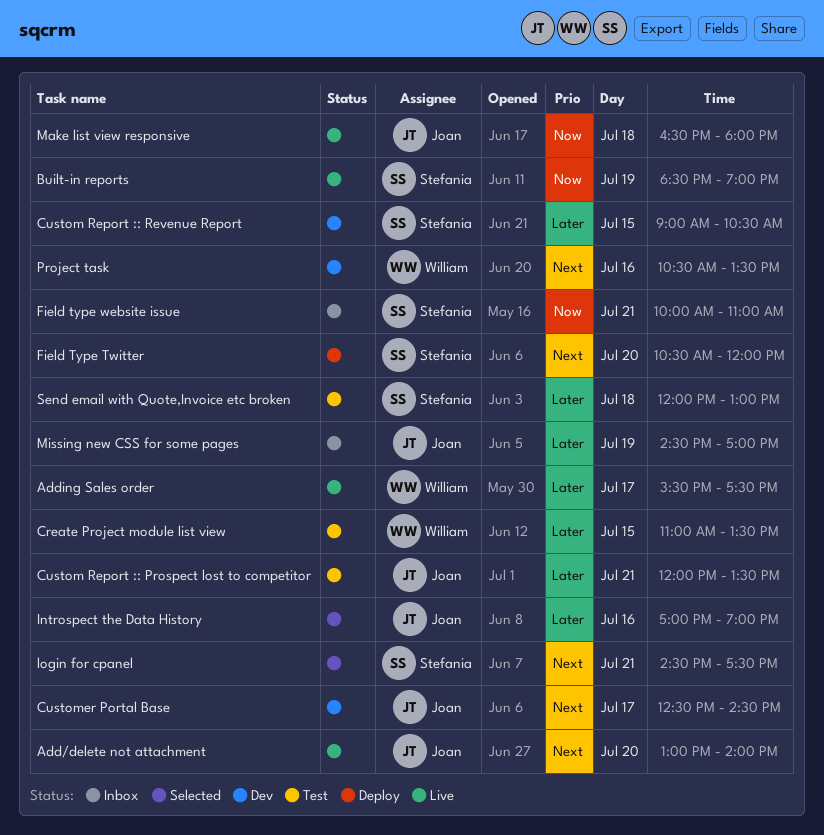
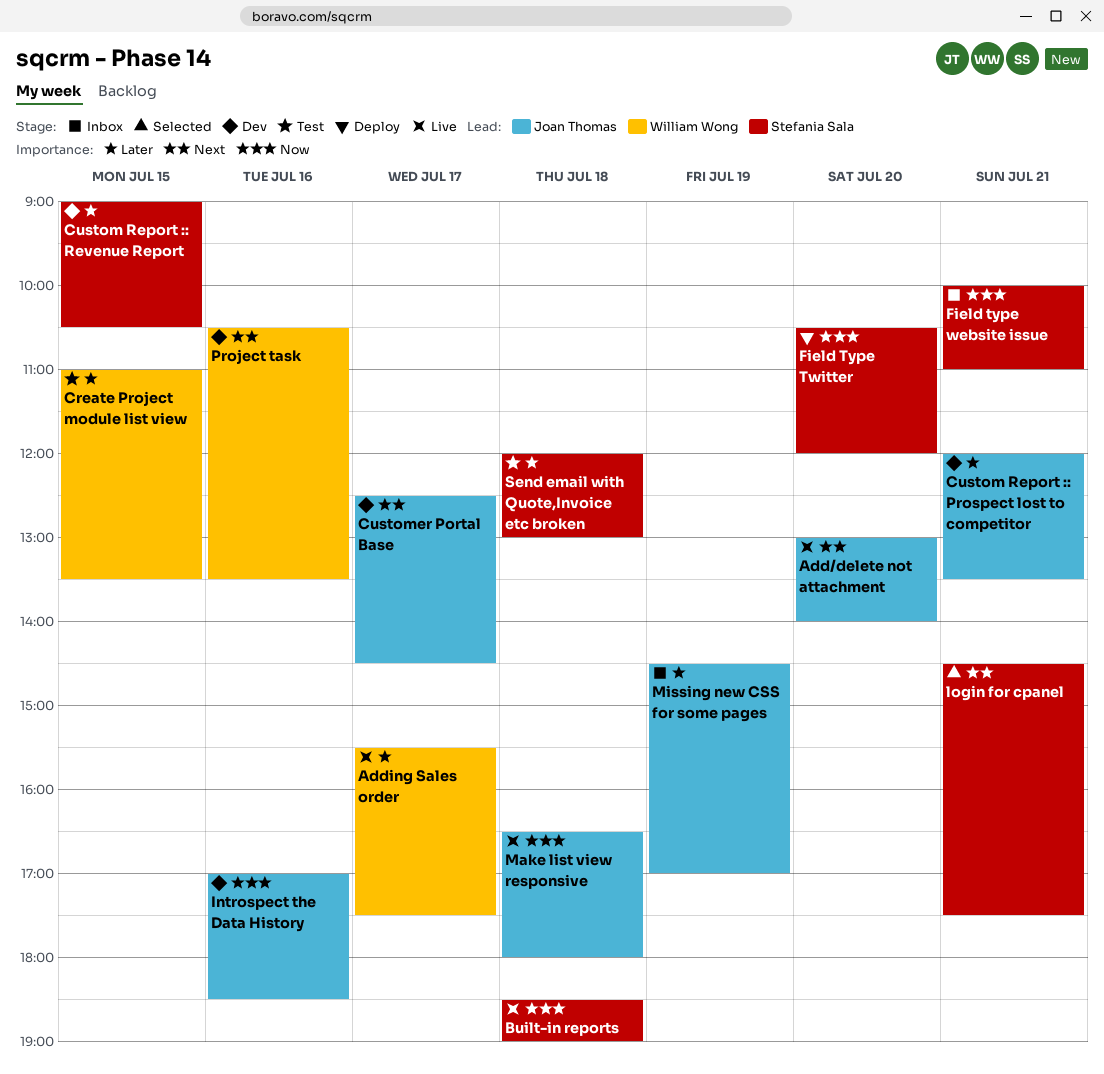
Built-in reports, day: Jul 19 -> Jul 18
Custom Report :: Prospect lost to competitor, status: Test -> Dev
Field Type Twitter, priority: Next -> Now
Introspect the Data History, status: Selected -> Dev
Introspect the Data History, priority: Later -> Now
Introspect the Data History, ends: 19:00 -> 18:30

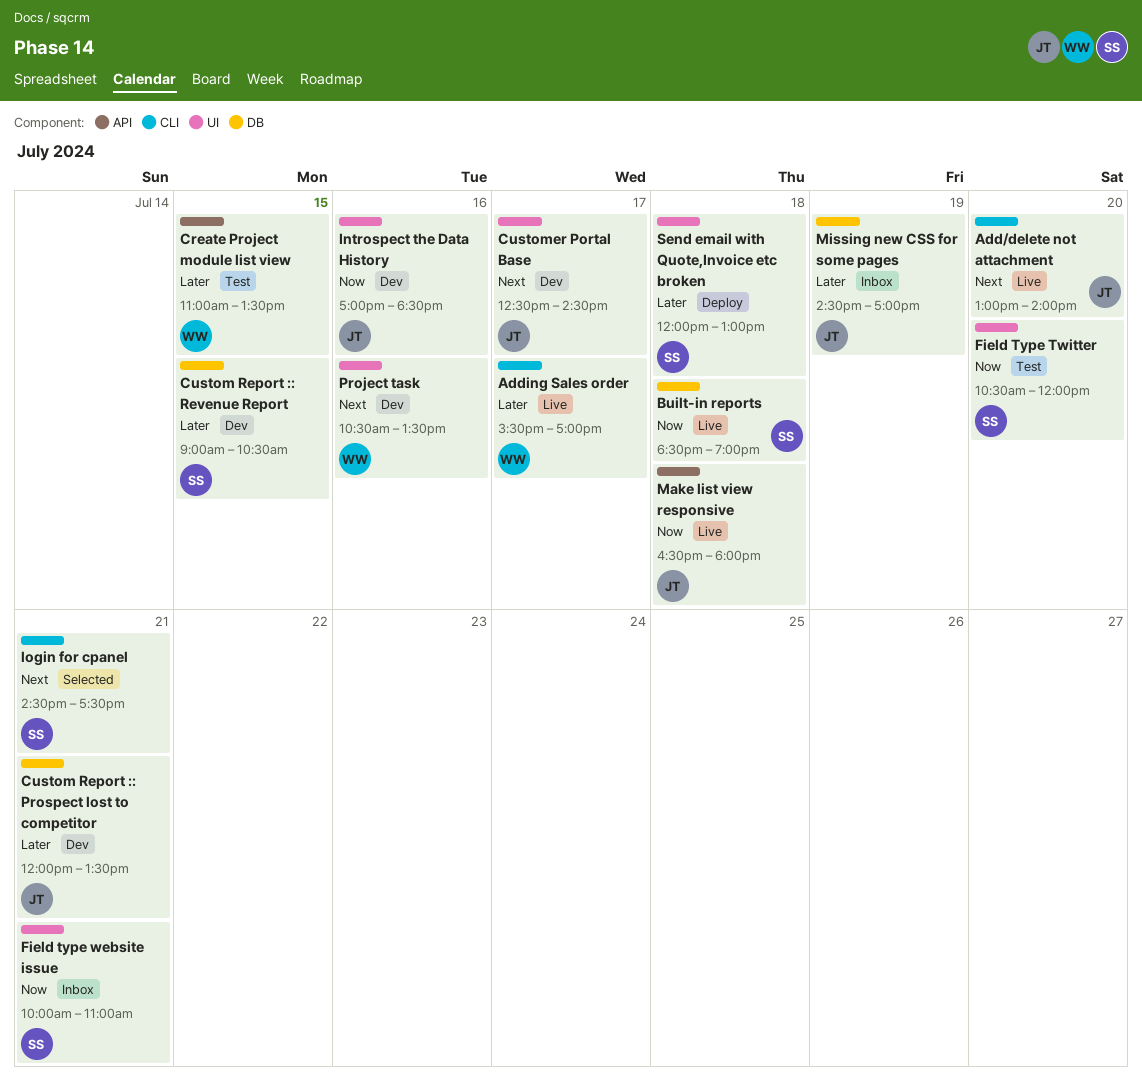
Adding Sales order, ends: 17:30 -> 17:00
Field Type Twitter, status: Deploy -> Test
Send email with Quote,Invoice etc broken, status: Test -> Deploy

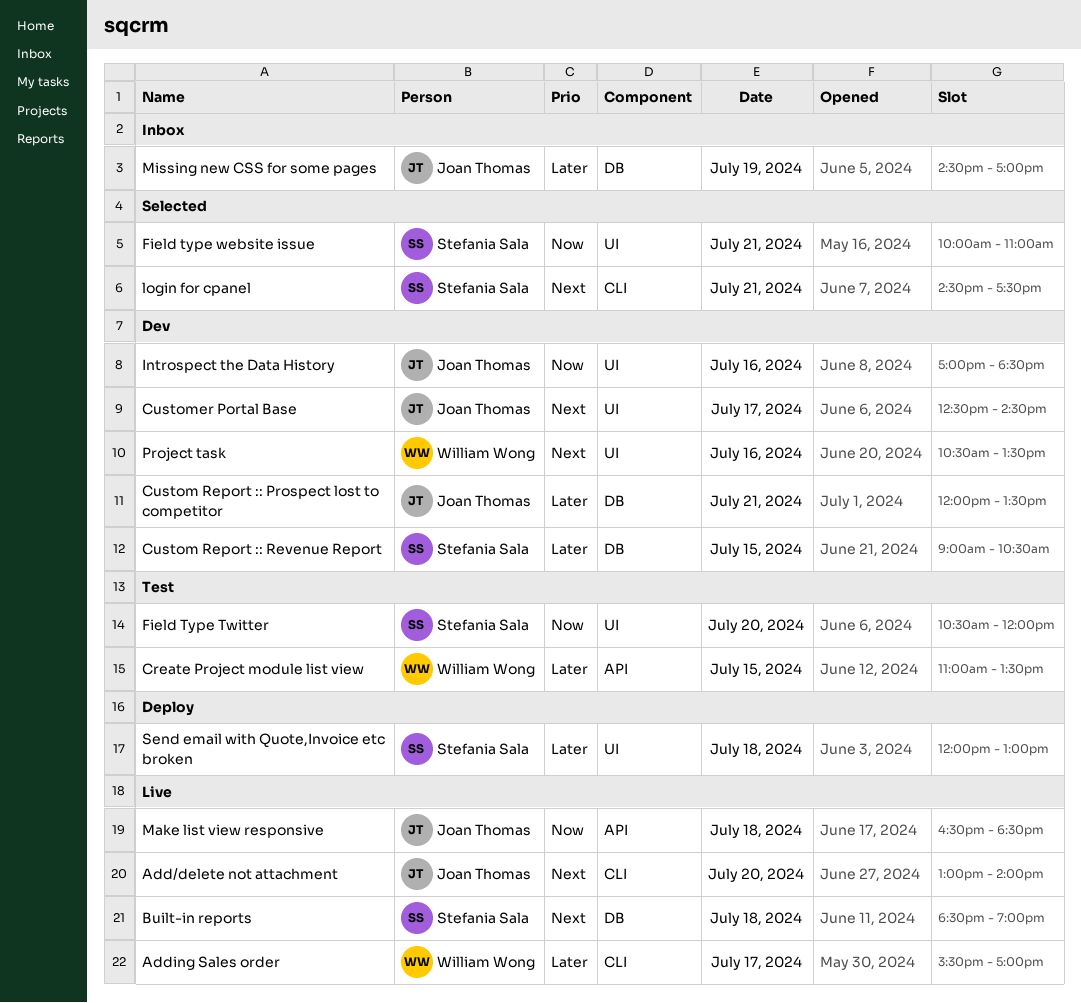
Built-in reports, priority: Now -> Next
Field type website issue, status: Inbox -> Selected
Make list view responsive, ends: 18:00 -> 18:30

